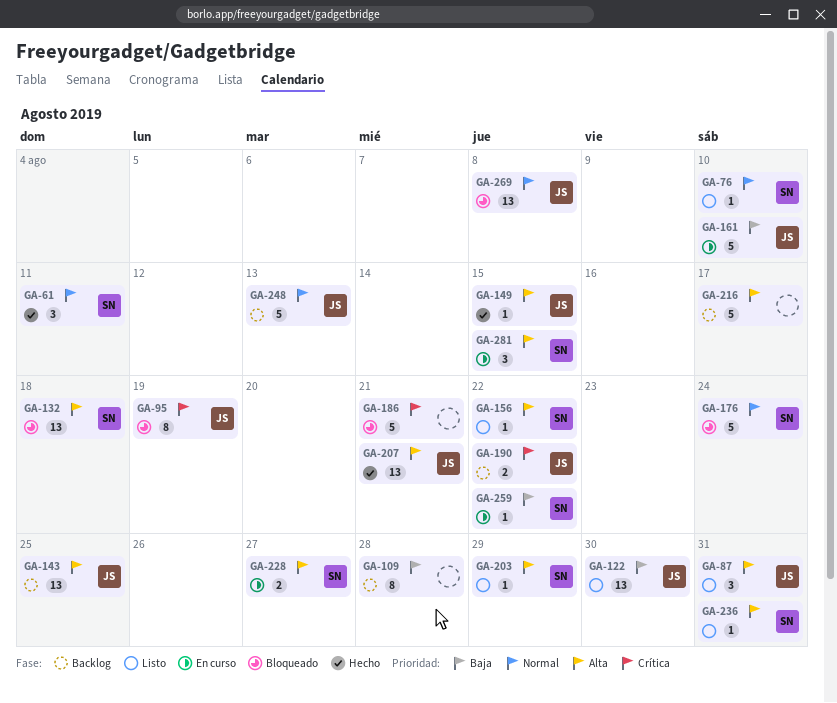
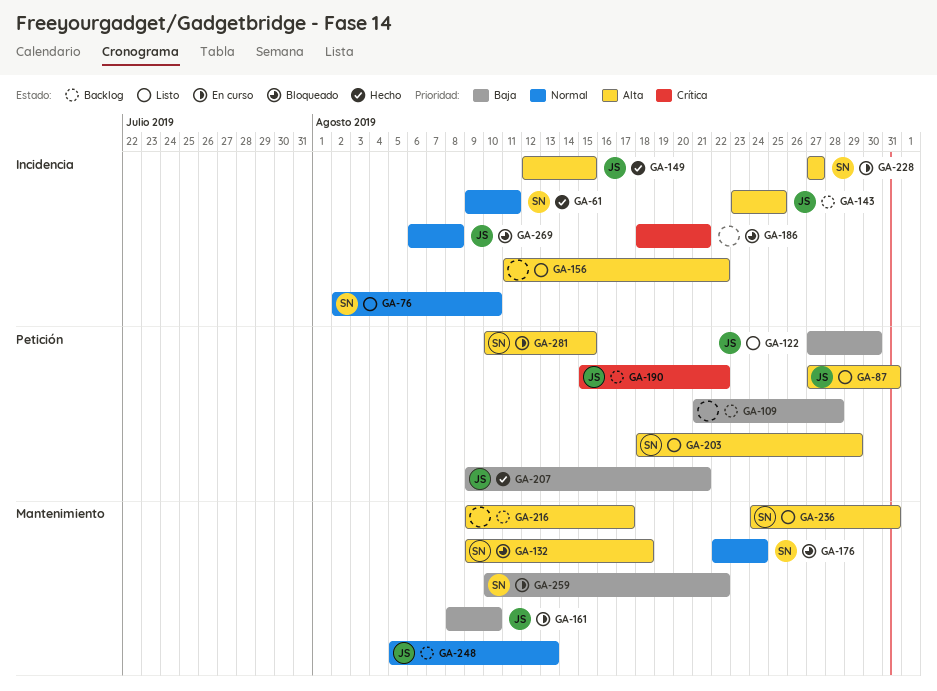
GA-95: present -> none
GA-156, owner: SN -> none
GA-207, priority: Alta -> Baja

